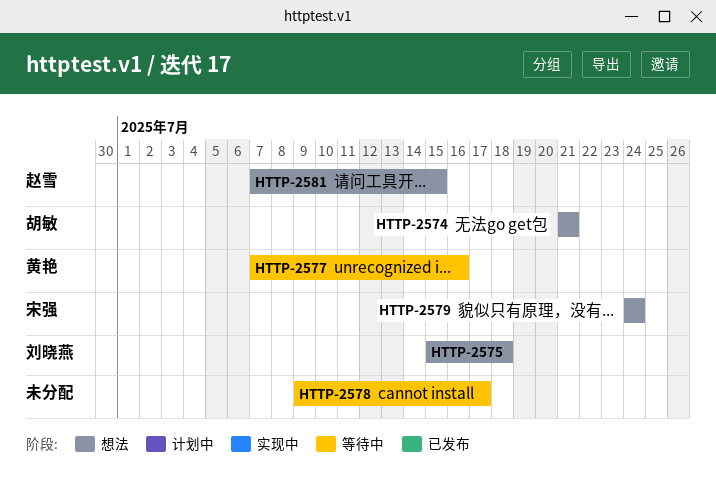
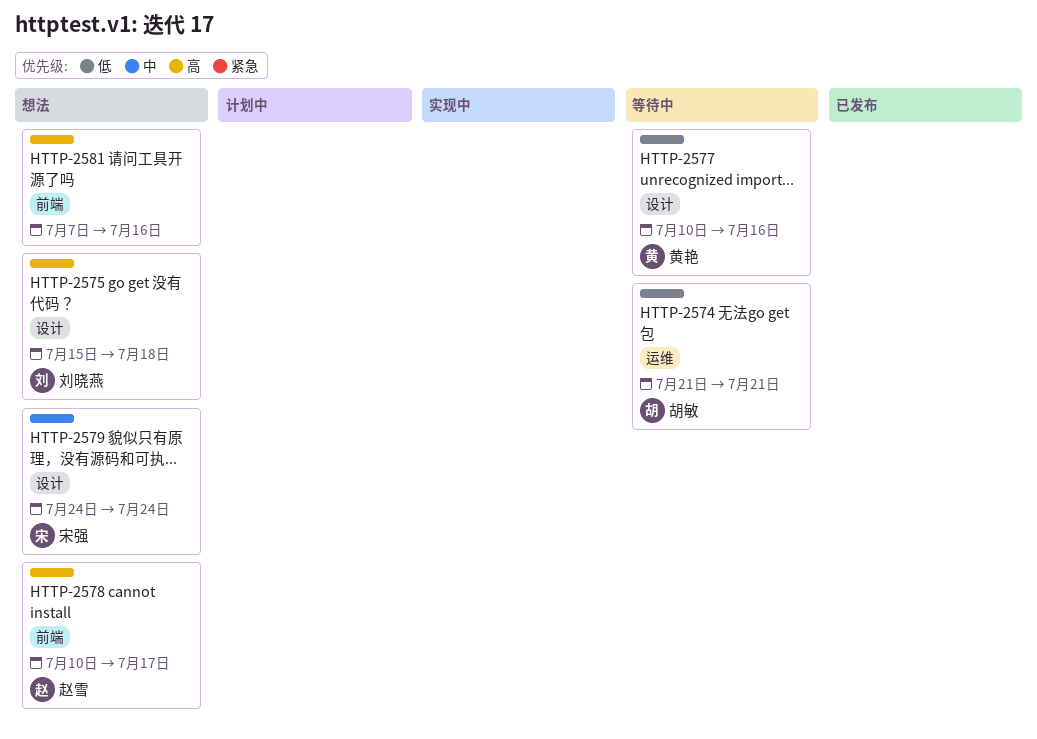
HTTP-2574, status: 想法 -> 等待中
HTTP-2577, start: Jul 7 -> Jul 10
HTTP-2578, status: 等待中 -> 想法
HTTP-2578, owner: none -> 赵雪
HTTP-2578, start: Jul 9 -> Jul 10
HTTP-2581, owner: 赵雪 -> none
HTTP-2581, due: Jul 15 -> Jul 16

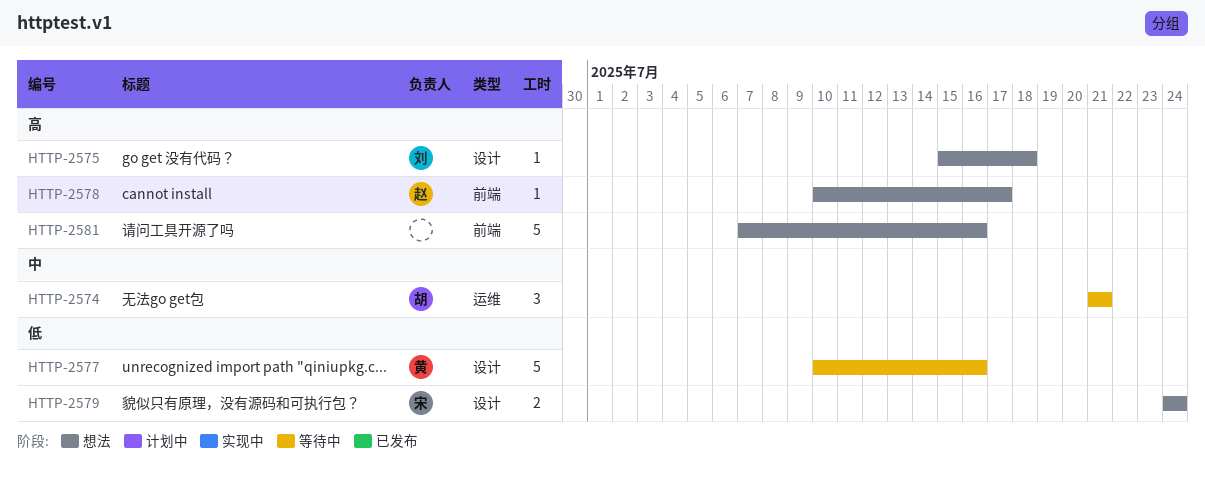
HTTP-2574, priority: 低 -> 中
HTTP-2579, priority: 中 -> 低

